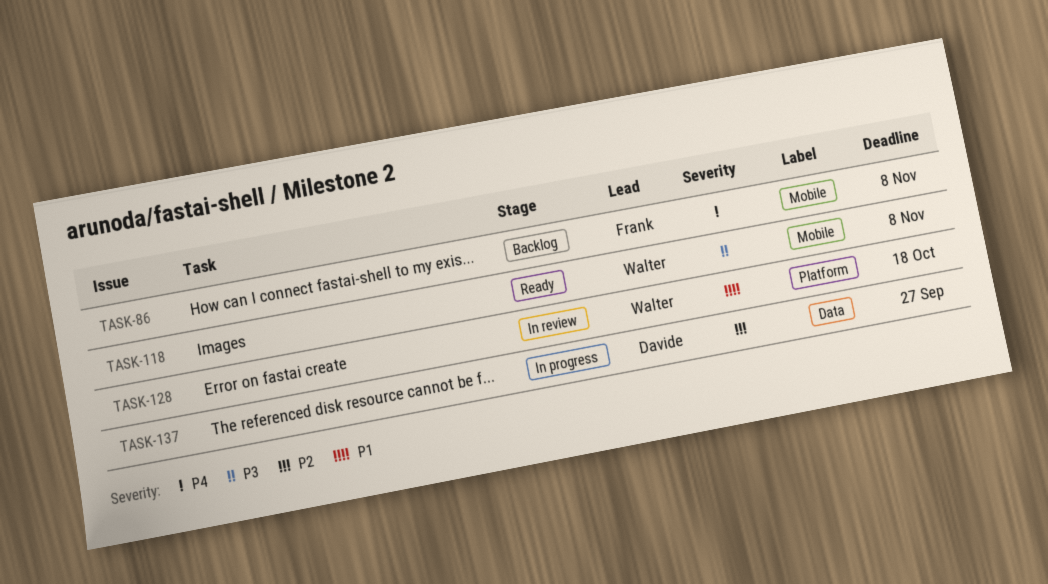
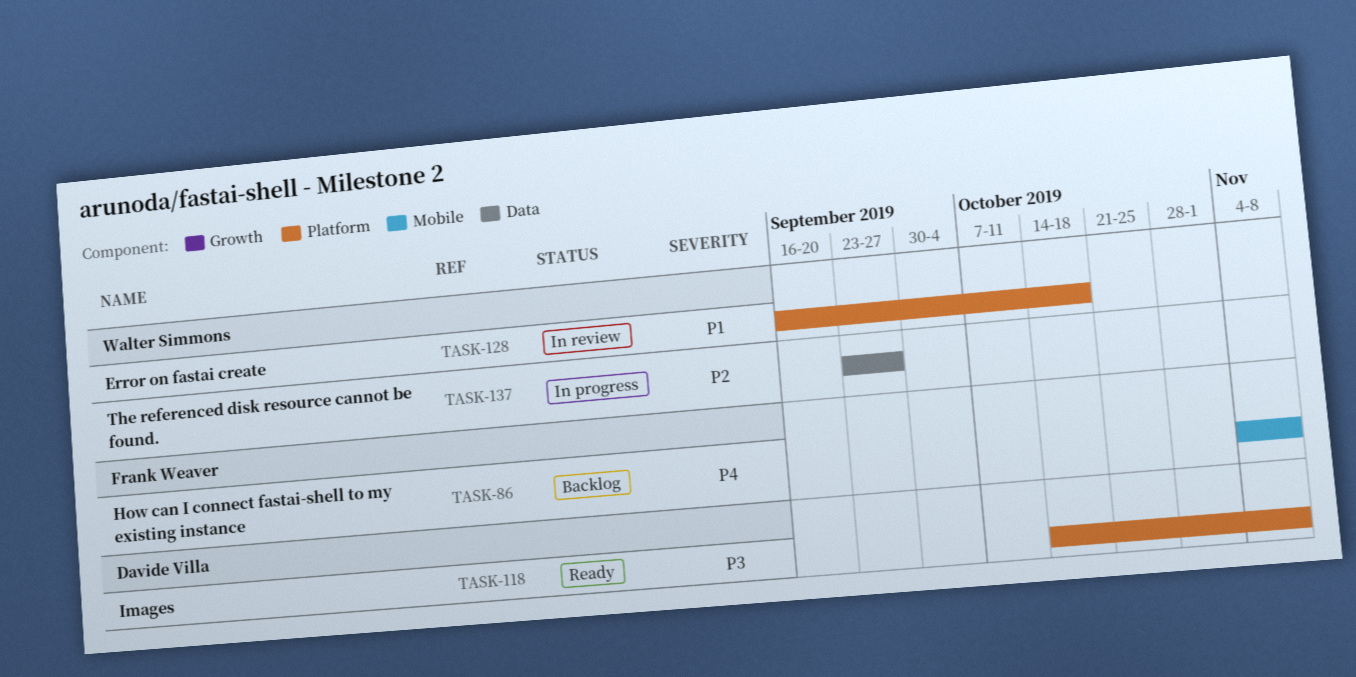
TASK-118, owner: Walter Simmons -> Davide Villa
TASK-118, label: Mobile -> Platform
TASK-137, owner: Davide Villa -> Walter Simmons

